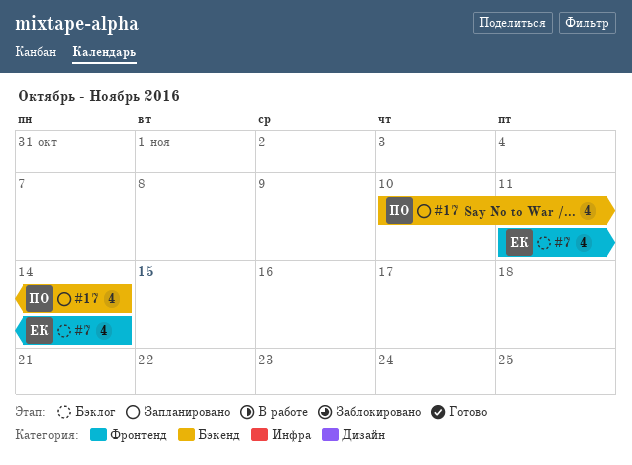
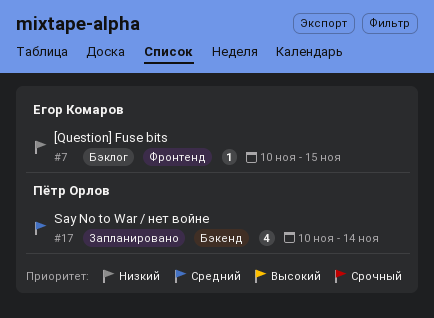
#7, estimate: 4 -> 1
#7, start: Nov 11 -> Nov 10
#7, due: Nov 14 -> Nov 15

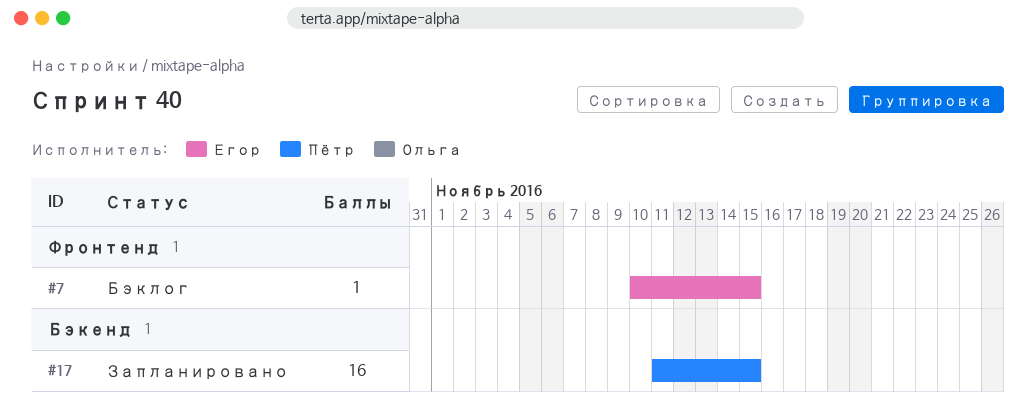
#17, estimate: 4 -> 16
#17, start: Nov 10 -> Nov 11
#17, due: Nov 14 -> Nov 15

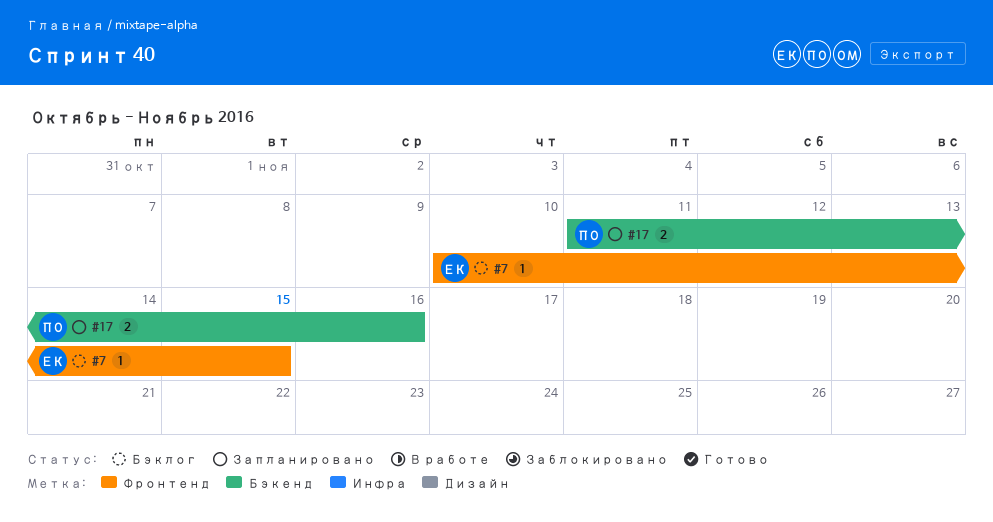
#17, estimate: 16 -> 2
#17, due: Nov 15 -> Nov 16

